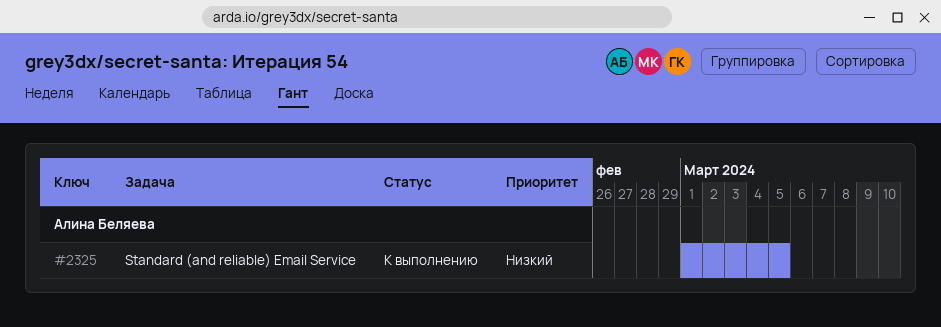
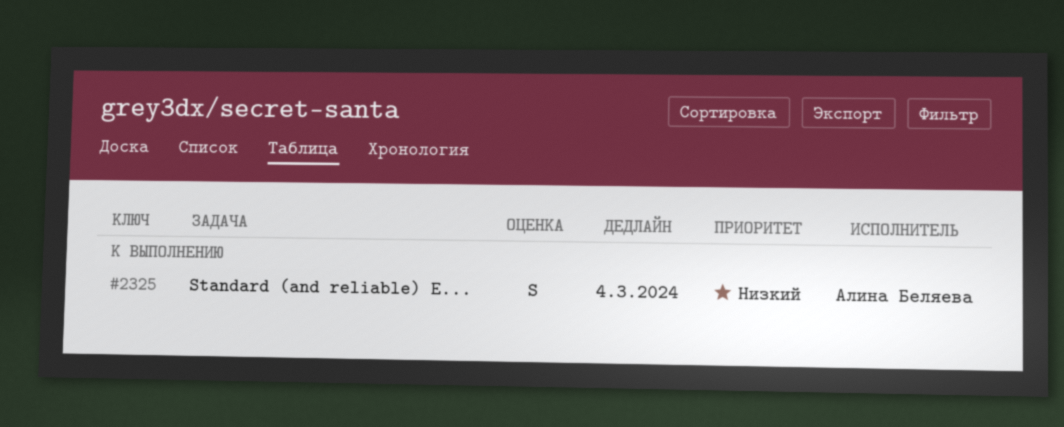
#2325, due: Mar 5 -> Mar 4

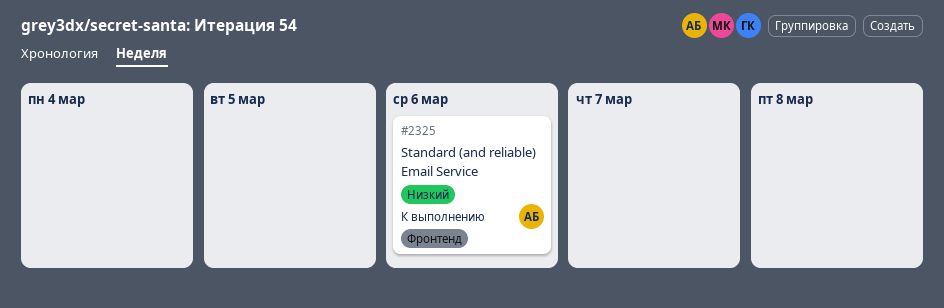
#2325, due: Mar 4 -> Mar 6

